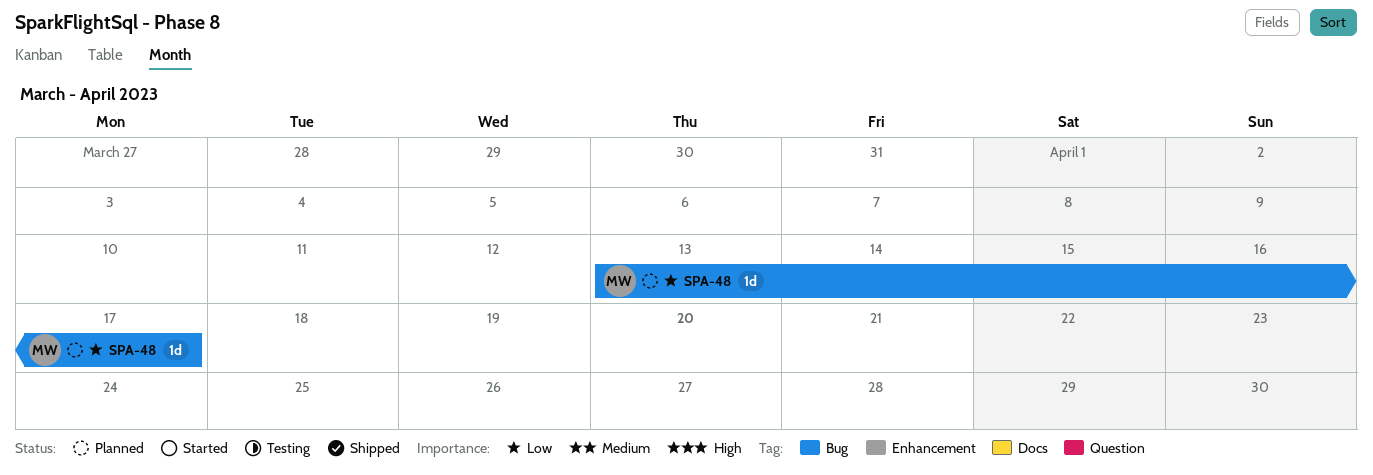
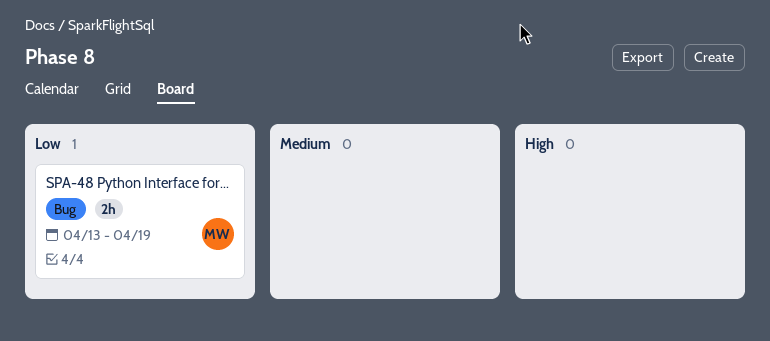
SPA-48, estimate: 1d -> 2h
SPA-48, due: Apr 17 -> Apr 19

